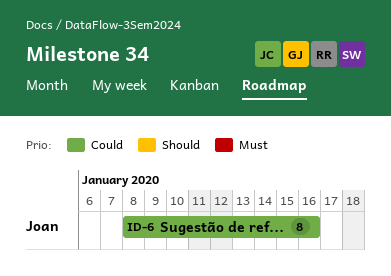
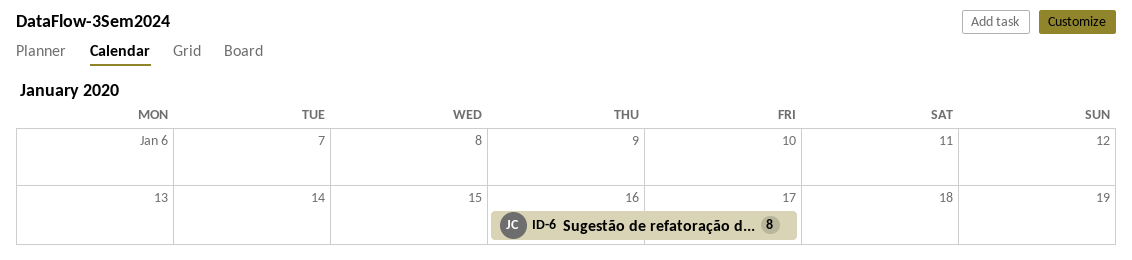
ID-6, start: Jan 8 -> Jan 16
ID-6, due: Jan 16 -> Jan 17

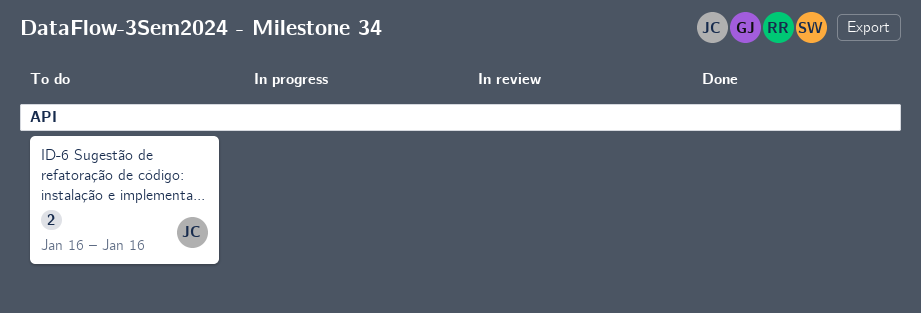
ID-6, estimate: 8 -> 2
ID-6, due: Jan 17 -> Jan 16

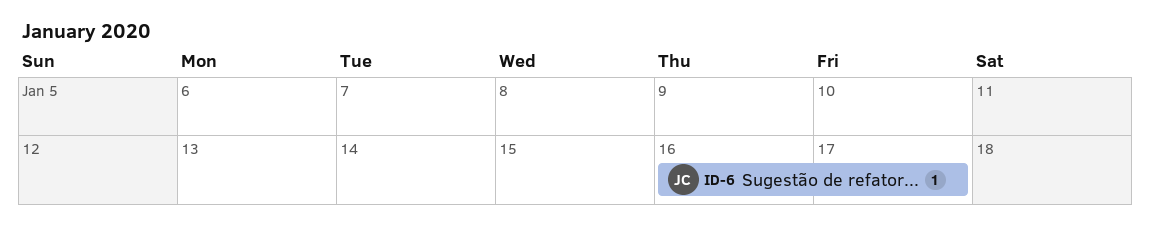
ID-6, estimate: 2 -> 1
ID-6, due: Jan 16 -> Jan 17

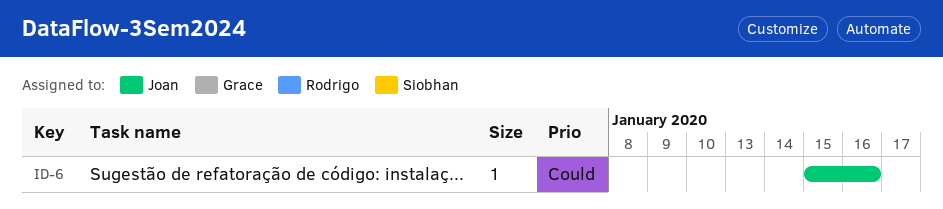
ID-6, start: Jan 16 -> Jan 15
ID-6, due: Jan 17 -> Jan 16

